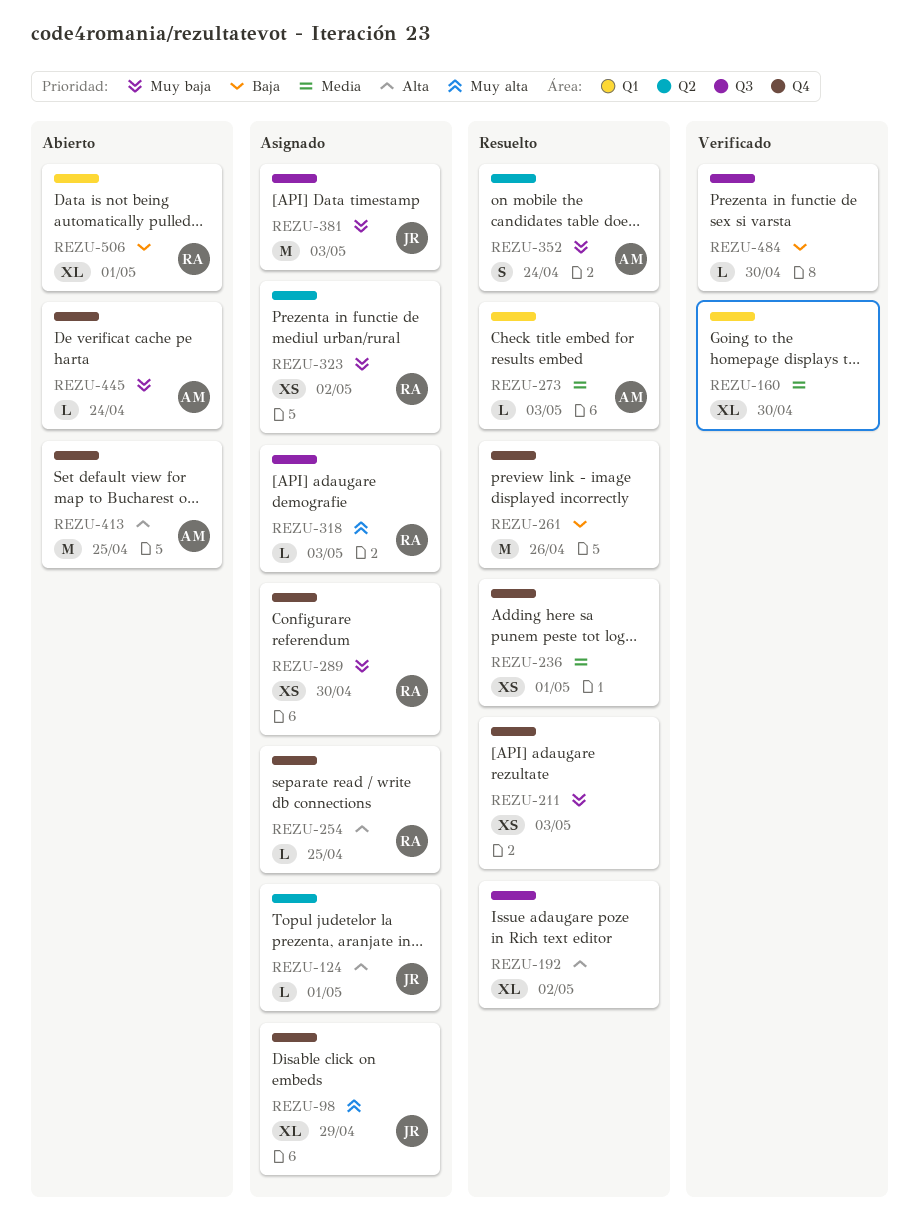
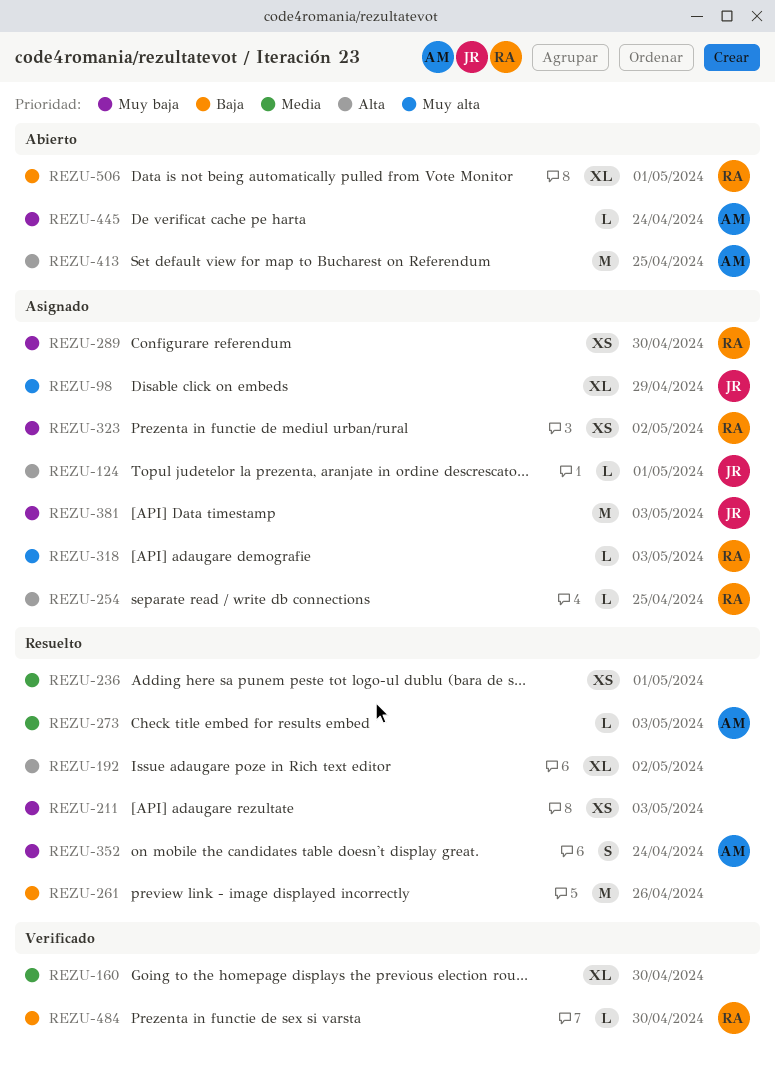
REZU-484, owner: none -> RA

